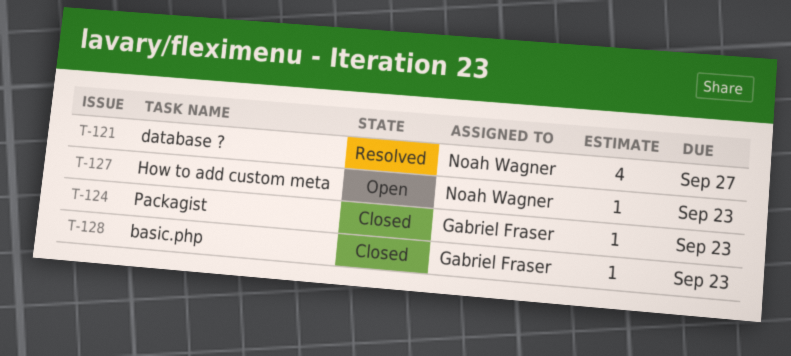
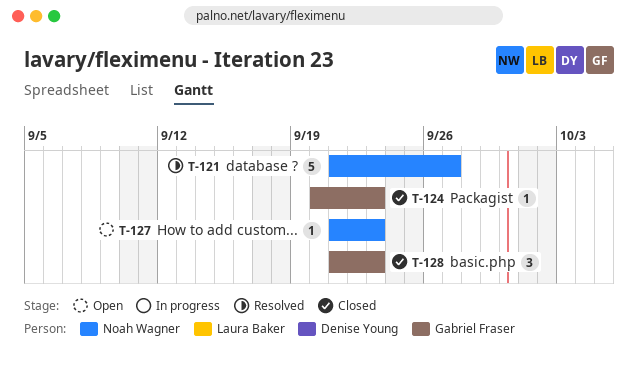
T-121, estimate: 4 -> 5
T-128, estimate: 1 -> 3

